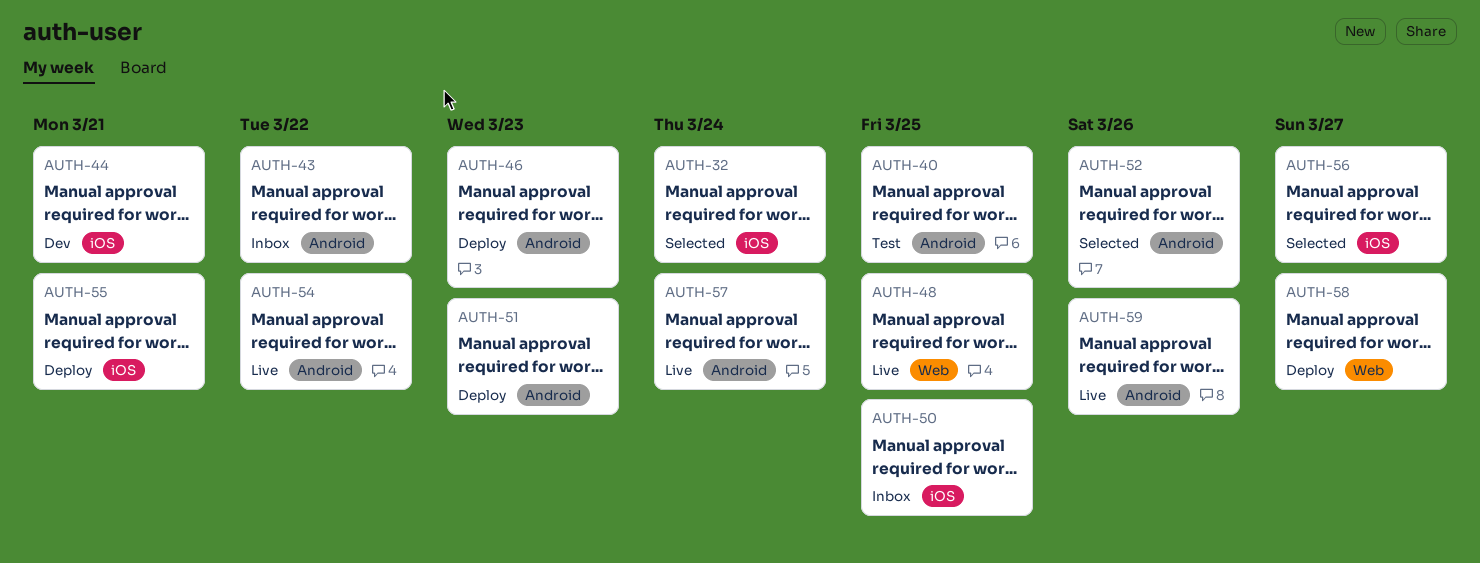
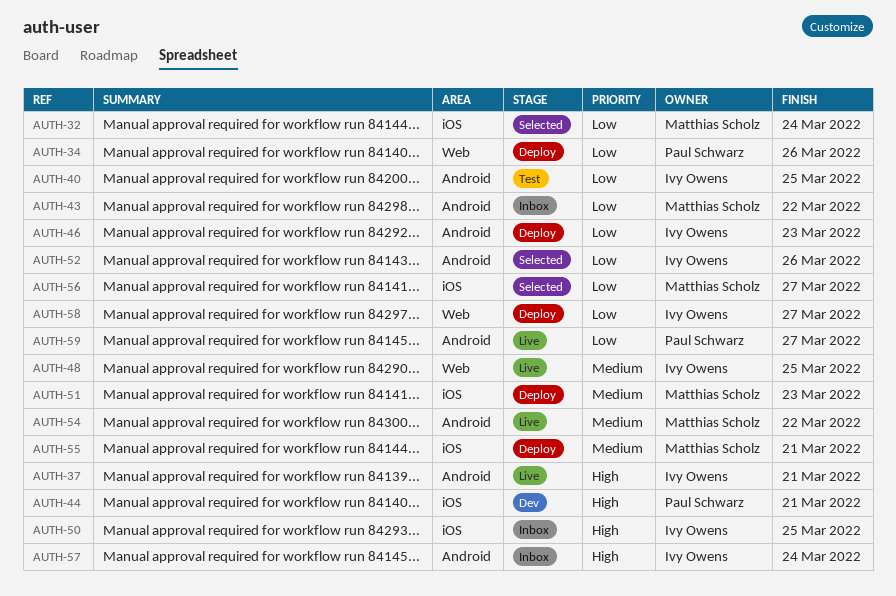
AUTH-34: none -> present
AUTH-37: none -> present
AUTH-51, label: Android -> iOS
AUTH-57, status: Live -> Inbox
AUTH-59, due: Mar 26 -> Mar 27

